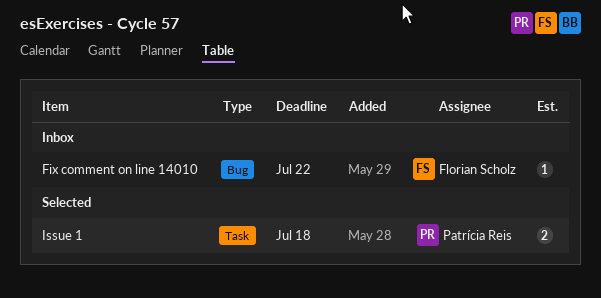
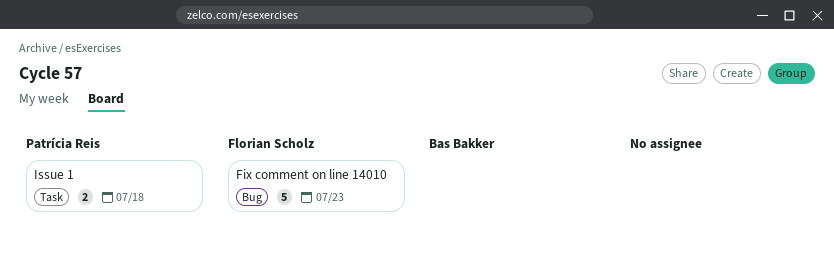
Fix comment on line 14010, estimate: 1 -> 5
Fix comment on line 14010, due: Jul 22 -> Jul 23

